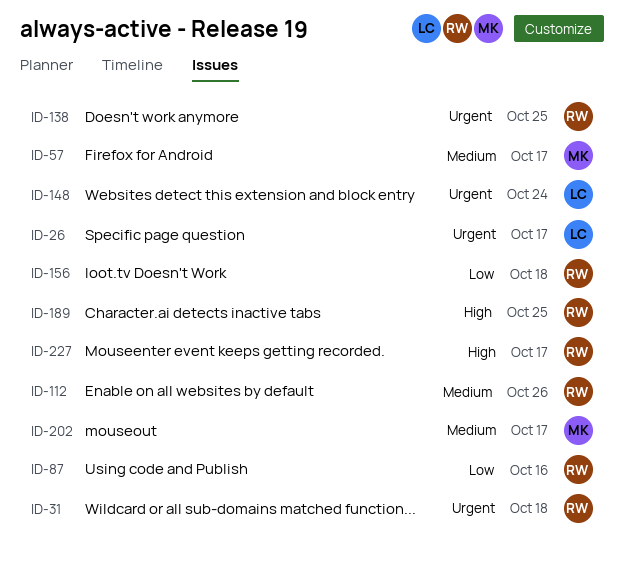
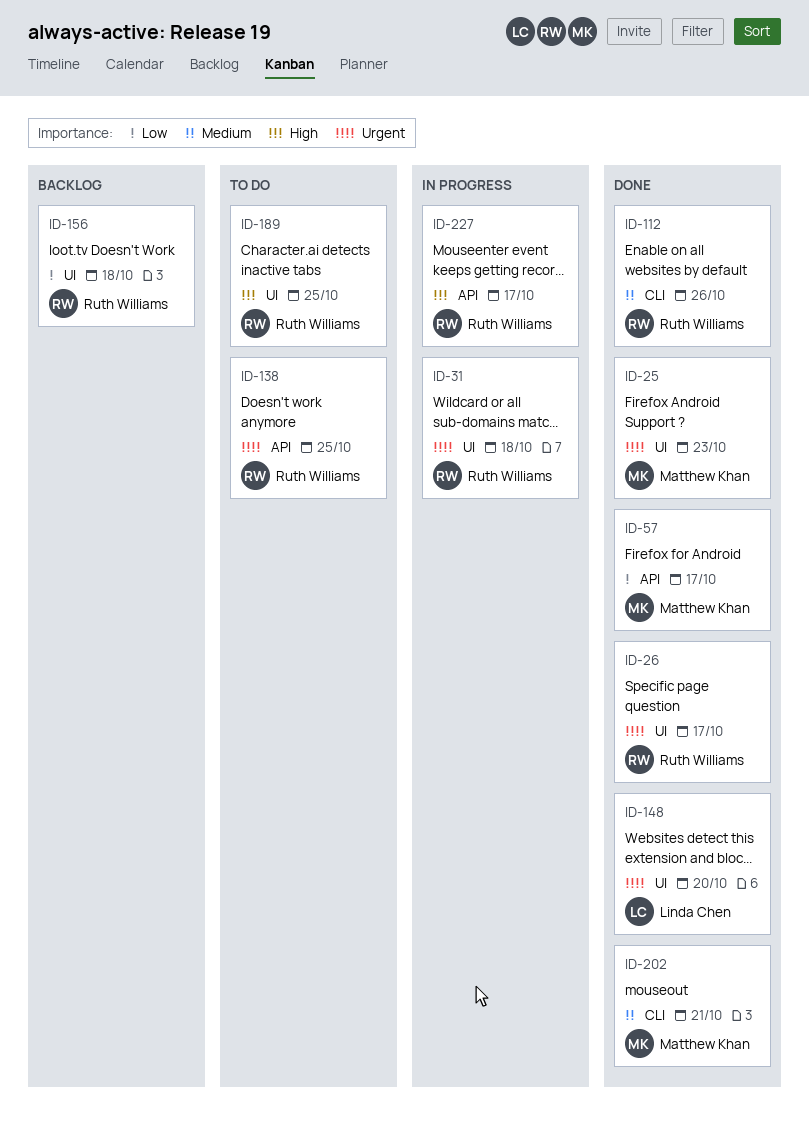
ID-25: none -> present
ID-26, owner: Linda Chen -> Ruth Williams
ID-57, priority: Medium -> Low
ID-87: present -> none
ID-148, due: Oct 24 -> Oct 20
ID-202, due: Oct 17 -> Oct 21

